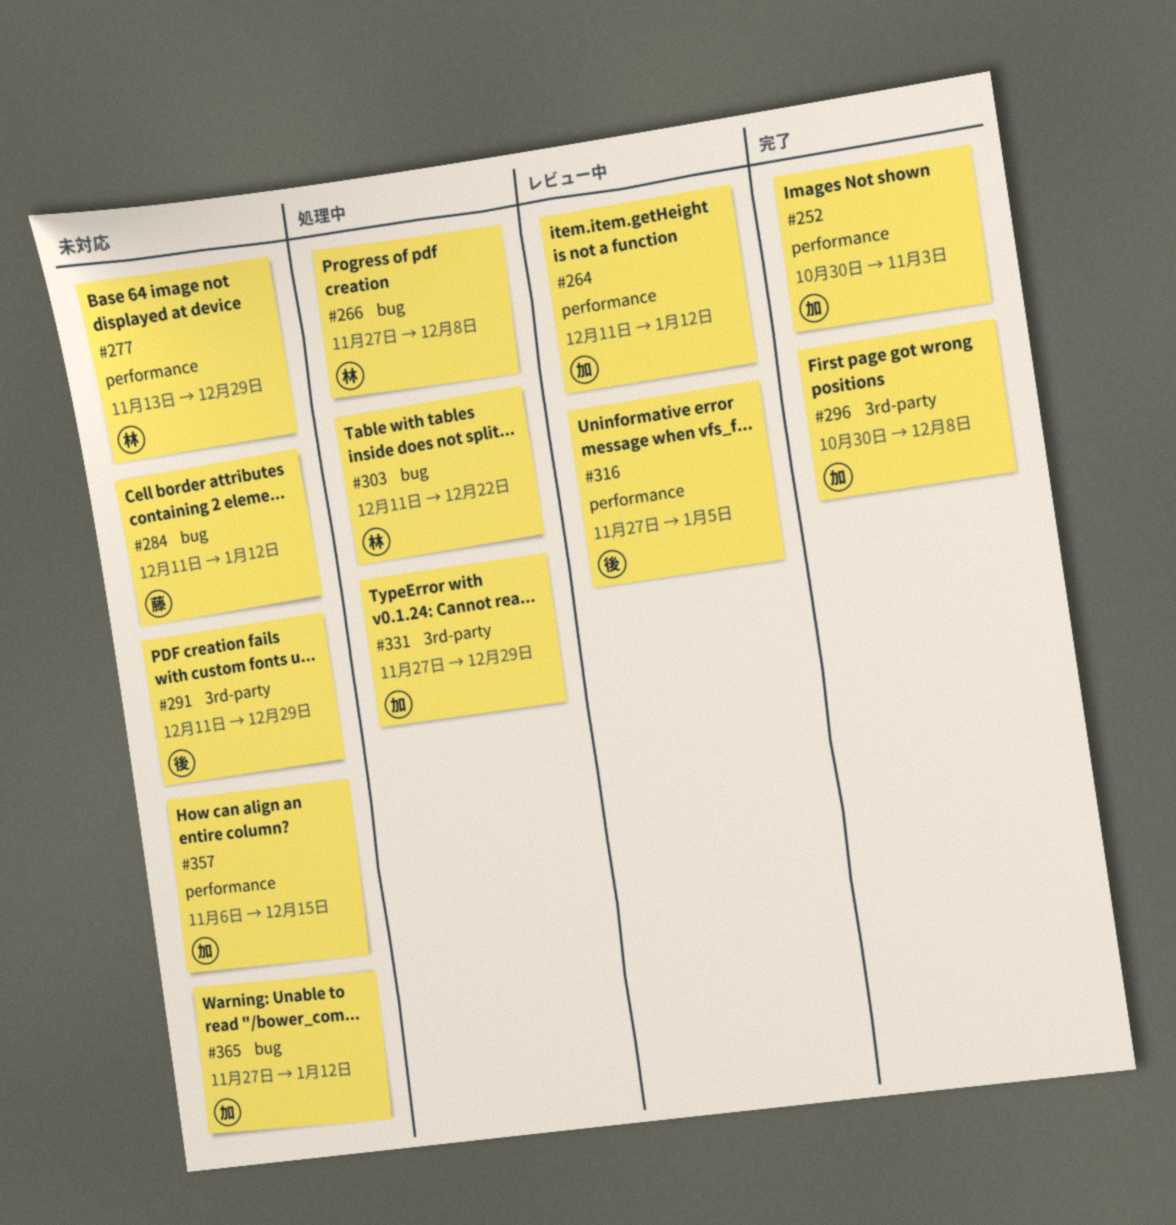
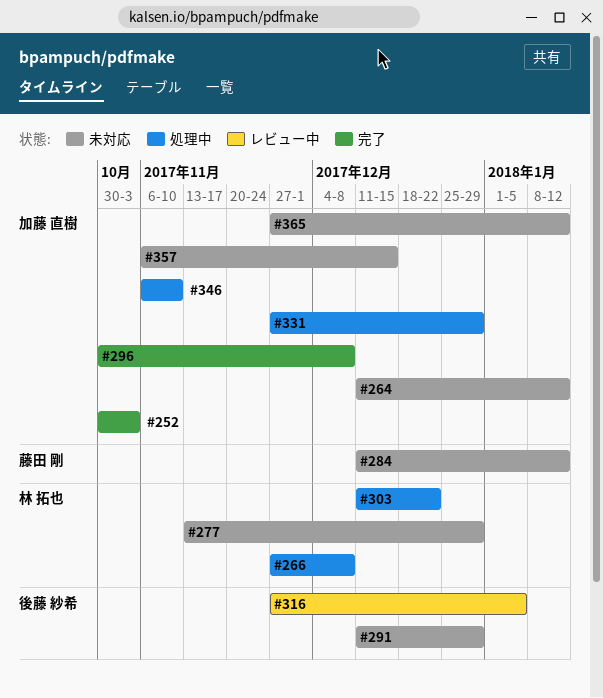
#264, status: レビュー中 -> 未対応
#346: none -> present

